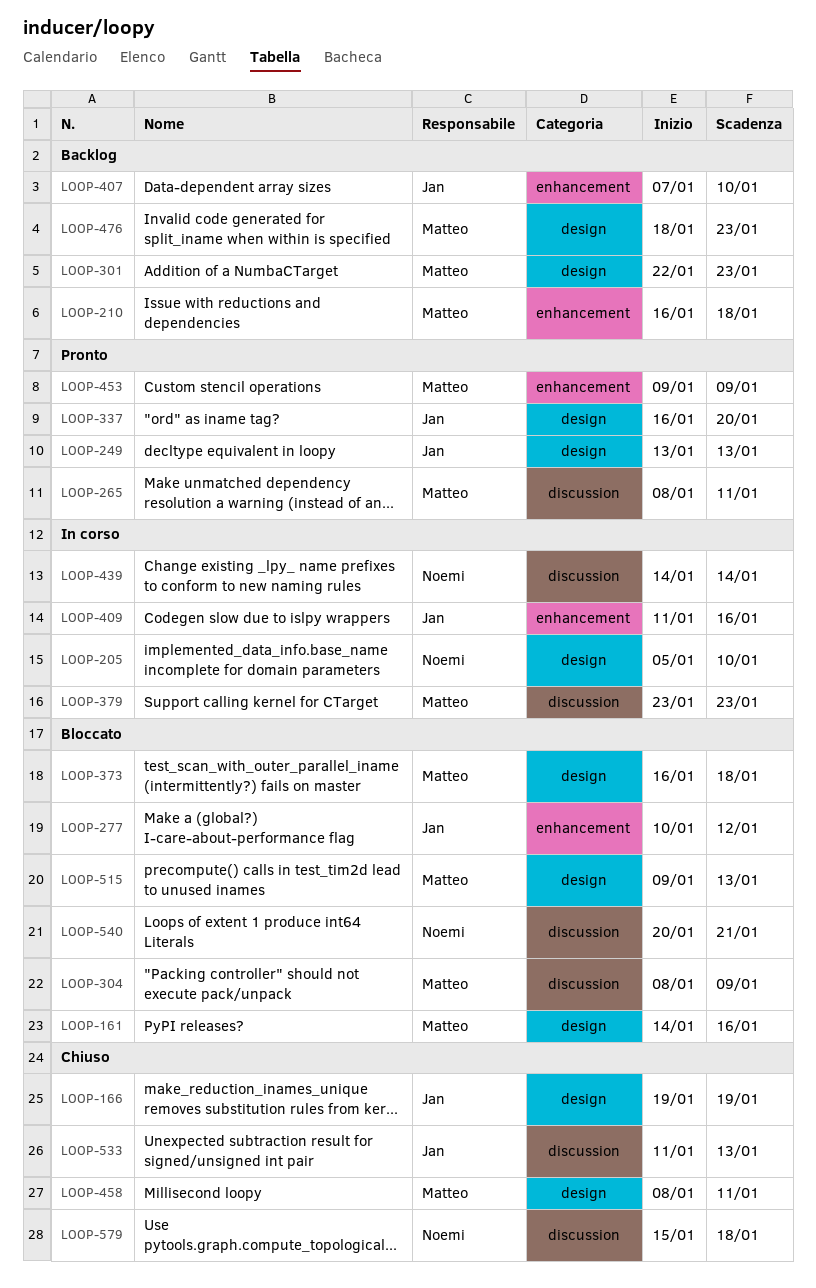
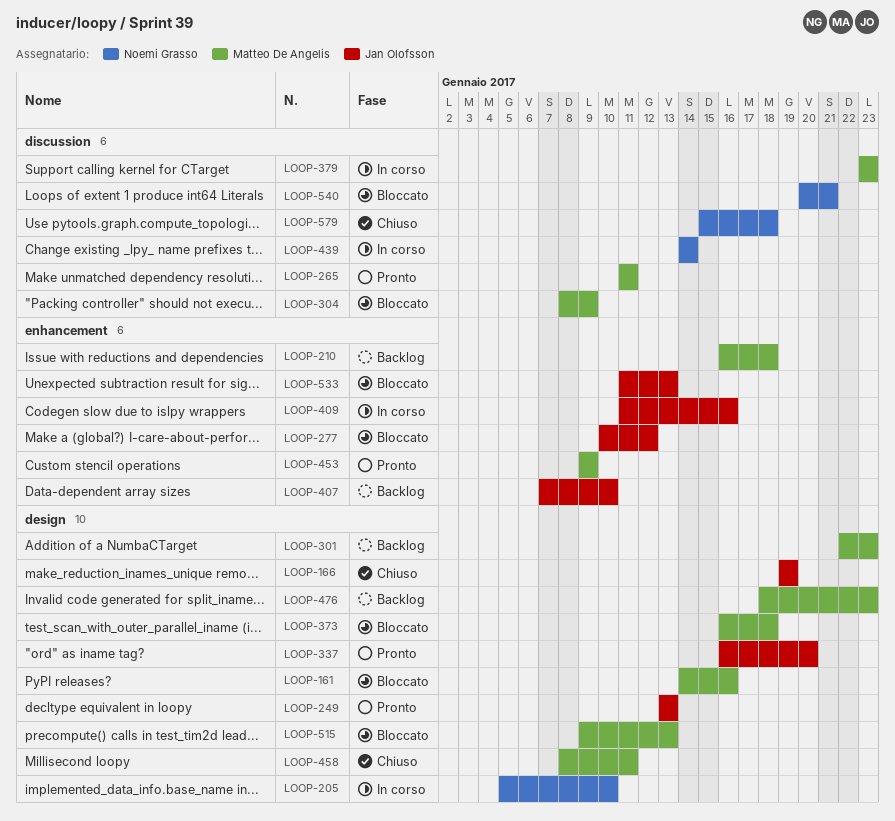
LOOP-265, start: Jan 8 -> Jan 11
LOOP-533, status: Chiuso -> Bloccato
LOOP-533, label: discussion -> enhancement

